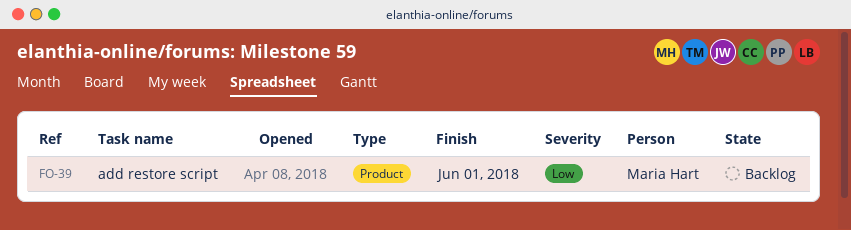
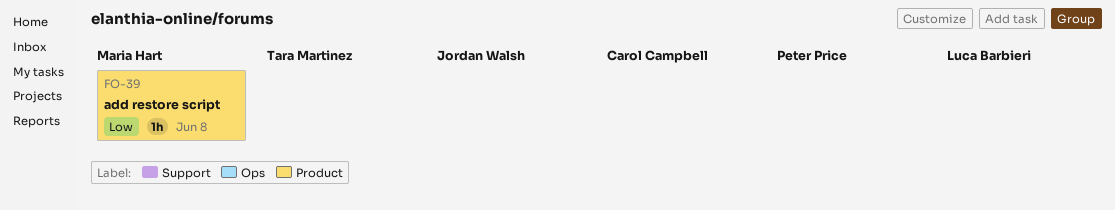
FO-39, due: Jun 1 -> Jun 8

